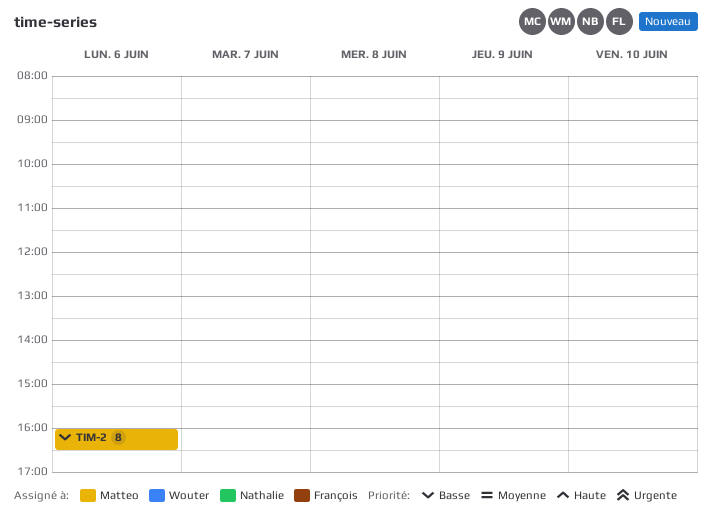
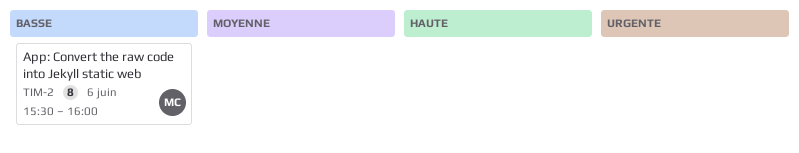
TIM-2, begins: 16:00 -> 15:30
TIM-2, ends: 16:30 -> 16:00

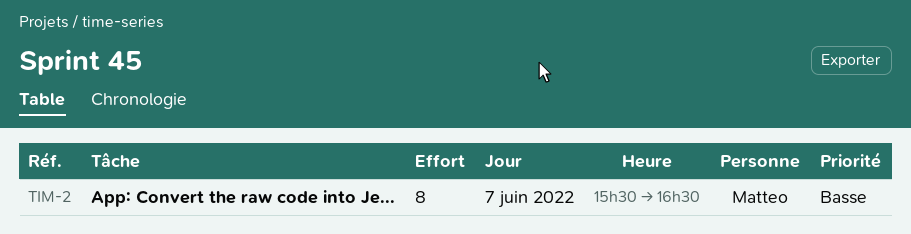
TIM-2, day: Jun 6 -> Jun 7
TIM-2, ends: 16:00 -> 16:30

